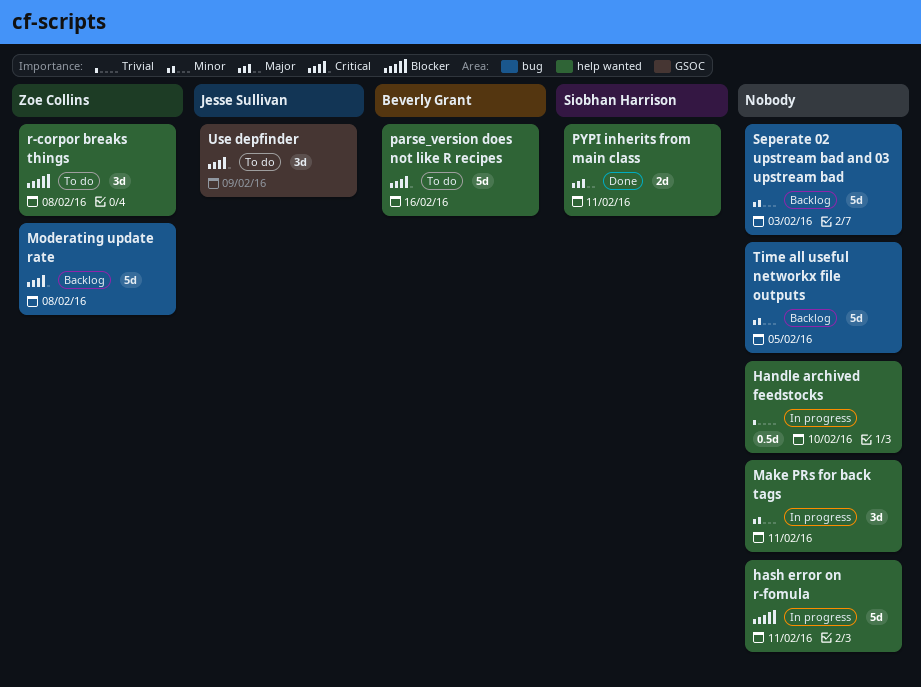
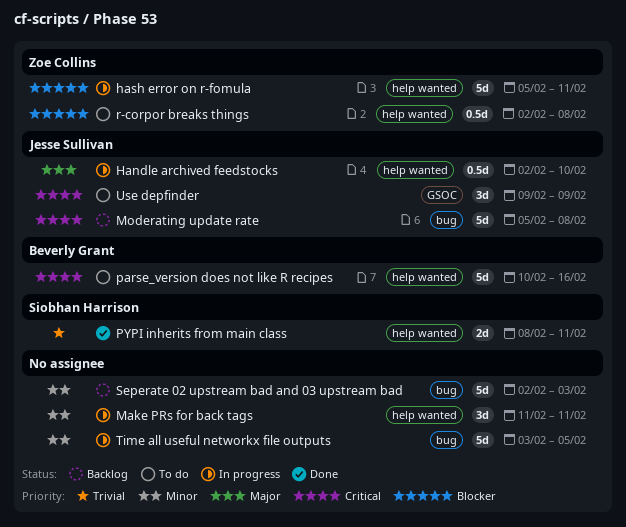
Handle archived feedstocks, owner: none -> Jesse Sullivan
Handle archived feedstocks, priority: Trivial -> Major
hash error on r-fomula, owner: none -> Zoe Collins
Moderating update rate, owner: Zoe Collins -> Jesse Sullivan
PYPI inherits from main class, priority: Major -> Trivial
r-corpor breaks things, estimate: 3d -> 0.5d
Time all useful networkx file outputs, status: Backlog -> In progress

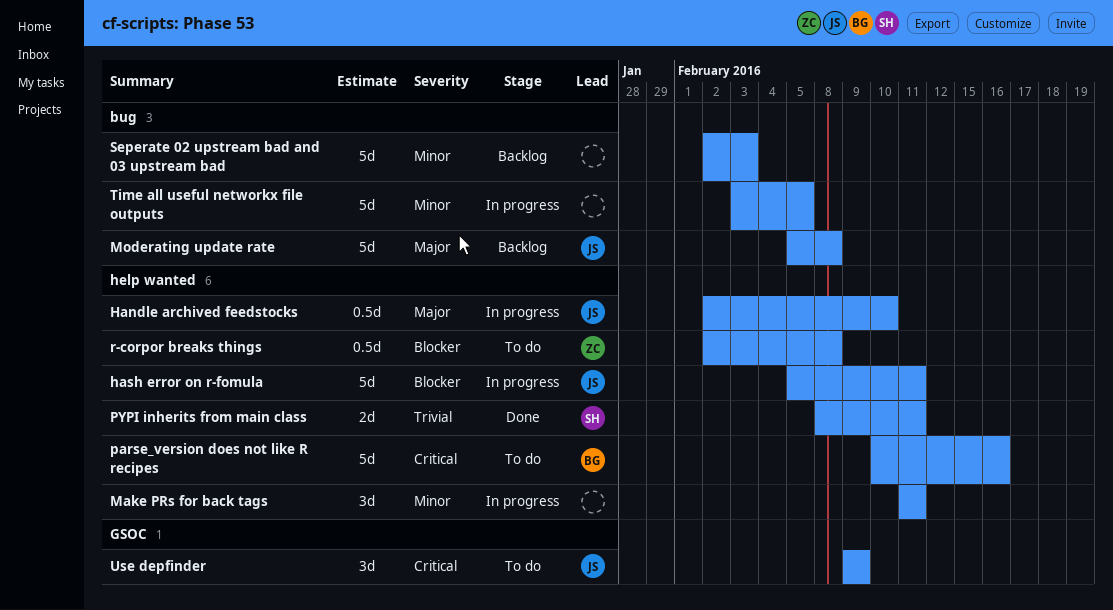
hash error on r-fomula, owner: Zoe Collins -> Jesse Sullivan
Moderating update rate, priority: Critical -> Major

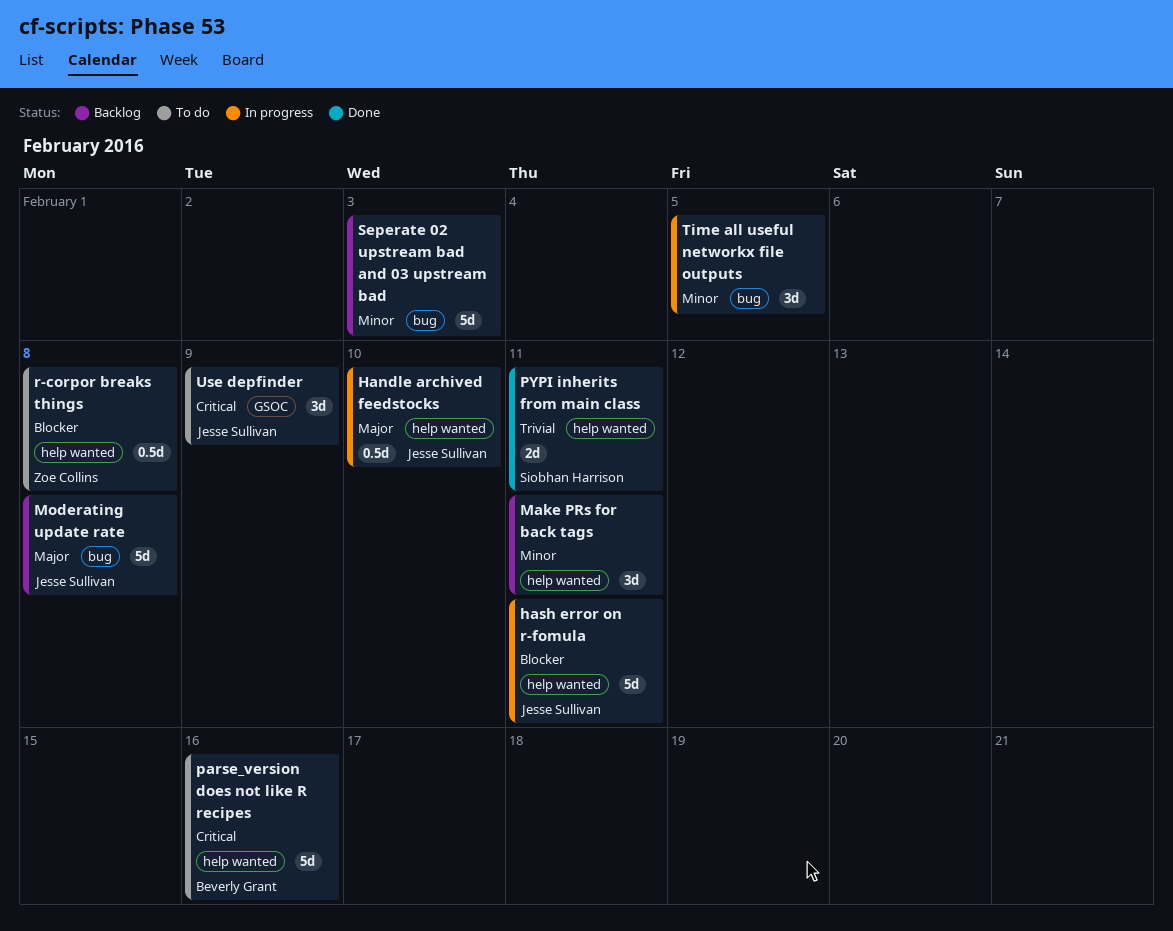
Make PRs for back tags, status: In progress -> Backlog
Time all useful networkx file outputs, estimate: 5d -> 3d

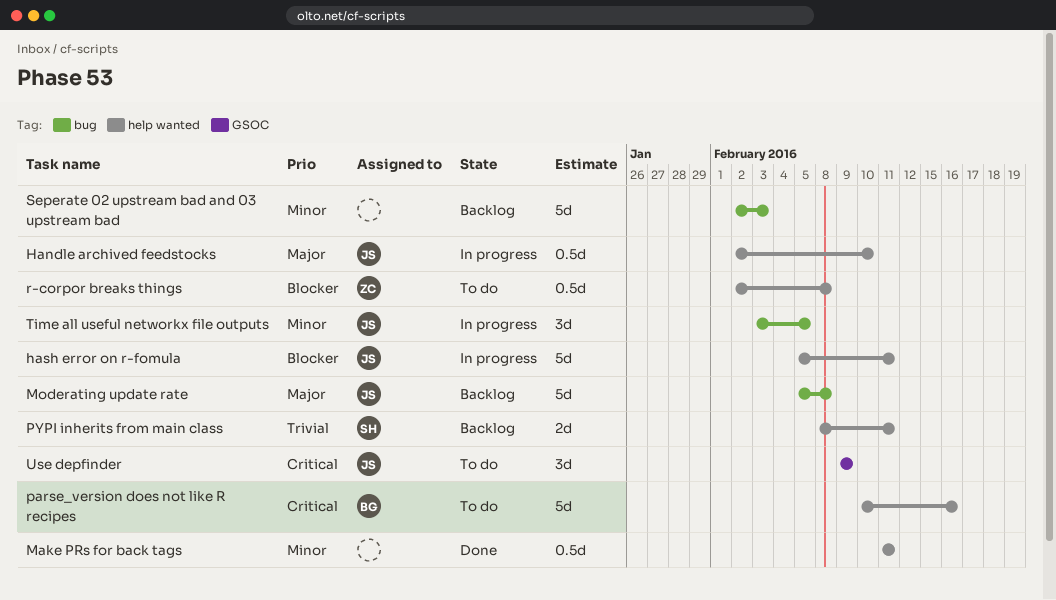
Make PRs for back tags, status: Backlog -> Done
Make PRs for back tags, estimate: 3d -> 0.5d
PYPI inherits from main class, status: Done -> Backlog
Time all useful networkx file outputs, owner: none -> Jesse Sullivan

